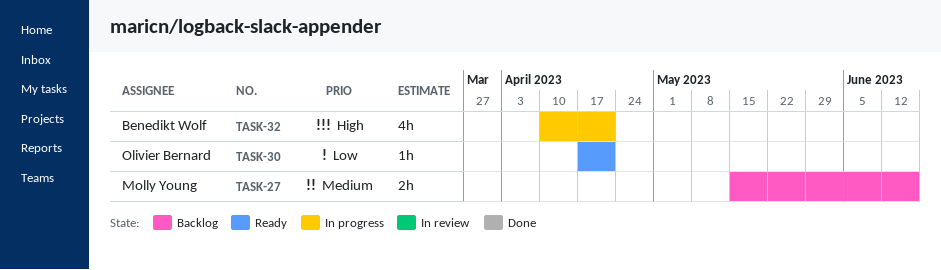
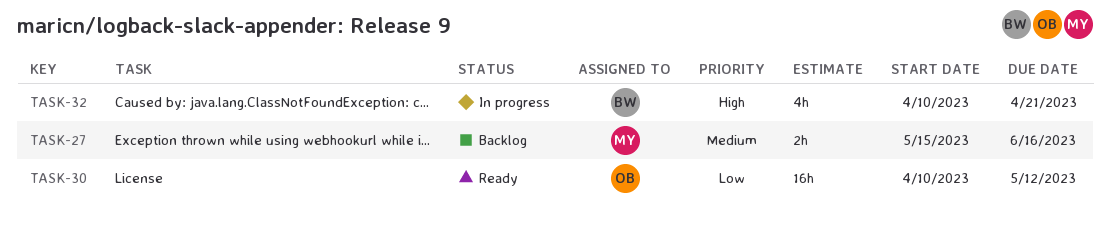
TASK-30, estimate: 1h -> 16h
TASK-30, start: Apr 17 -> Apr 10
TASK-30, due: Apr 21 -> May 12

